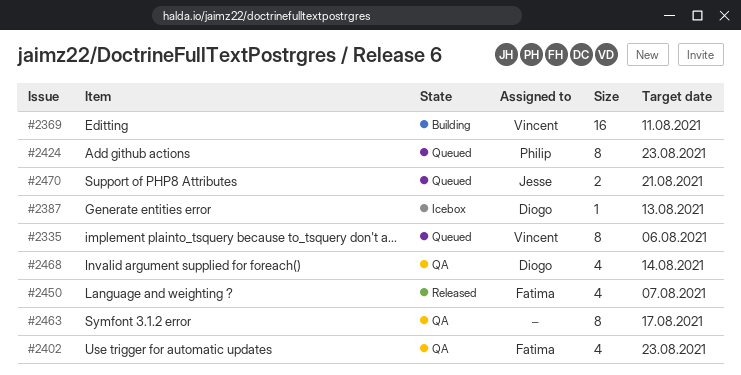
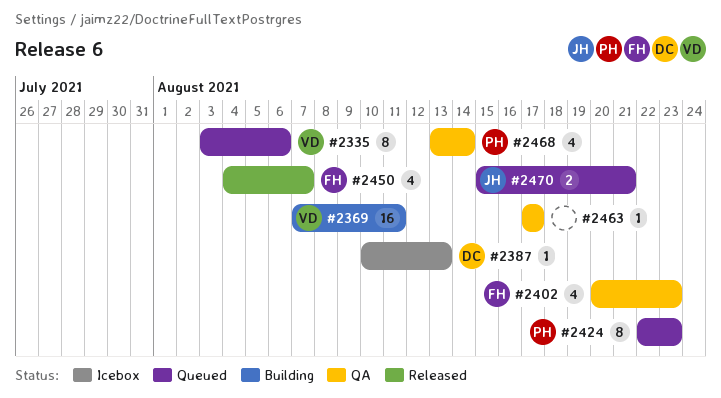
#2463, estimate: 8 -> 1
#2468, owner: Diogo -> Philip

